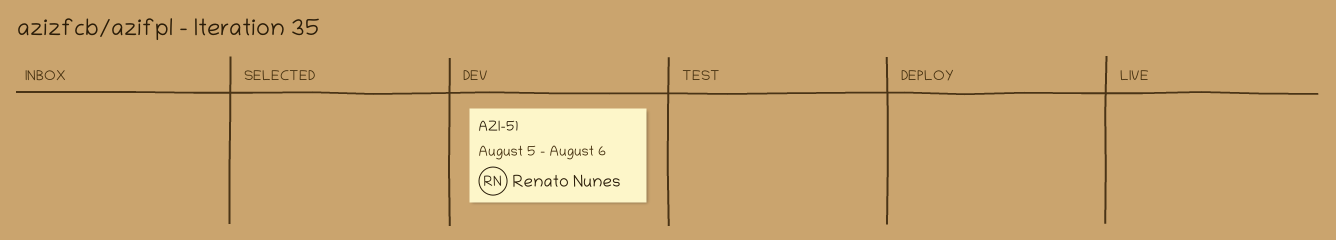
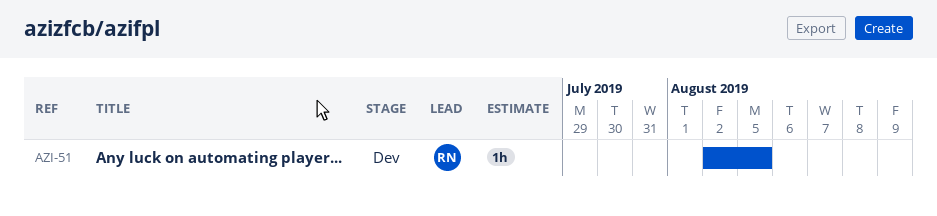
AZI-51, start: Aug 5 -> Aug 2
AZI-51, due: Aug 6 -> Aug 5

